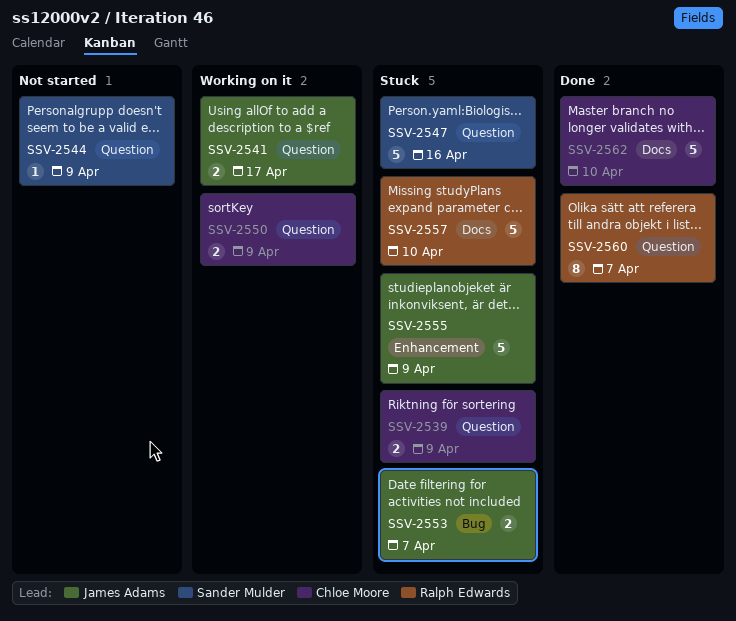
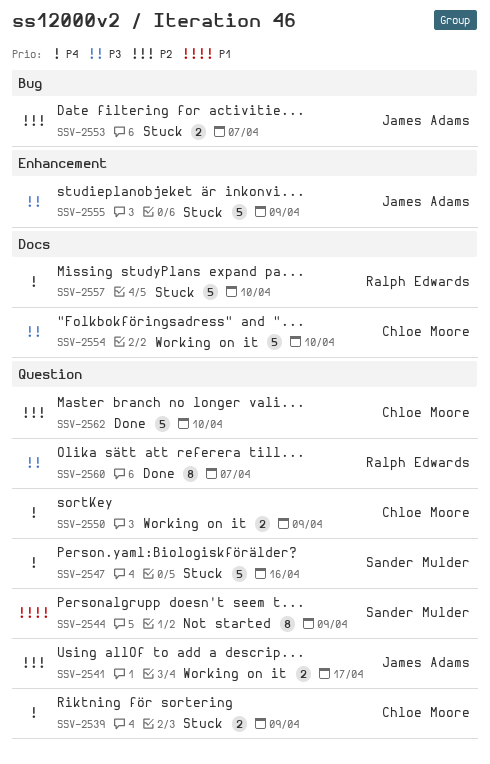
SSV-2544, estimate: 1 -> 8
SSV-2554: none -> present
SSV-2562, label: Docs -> Question

